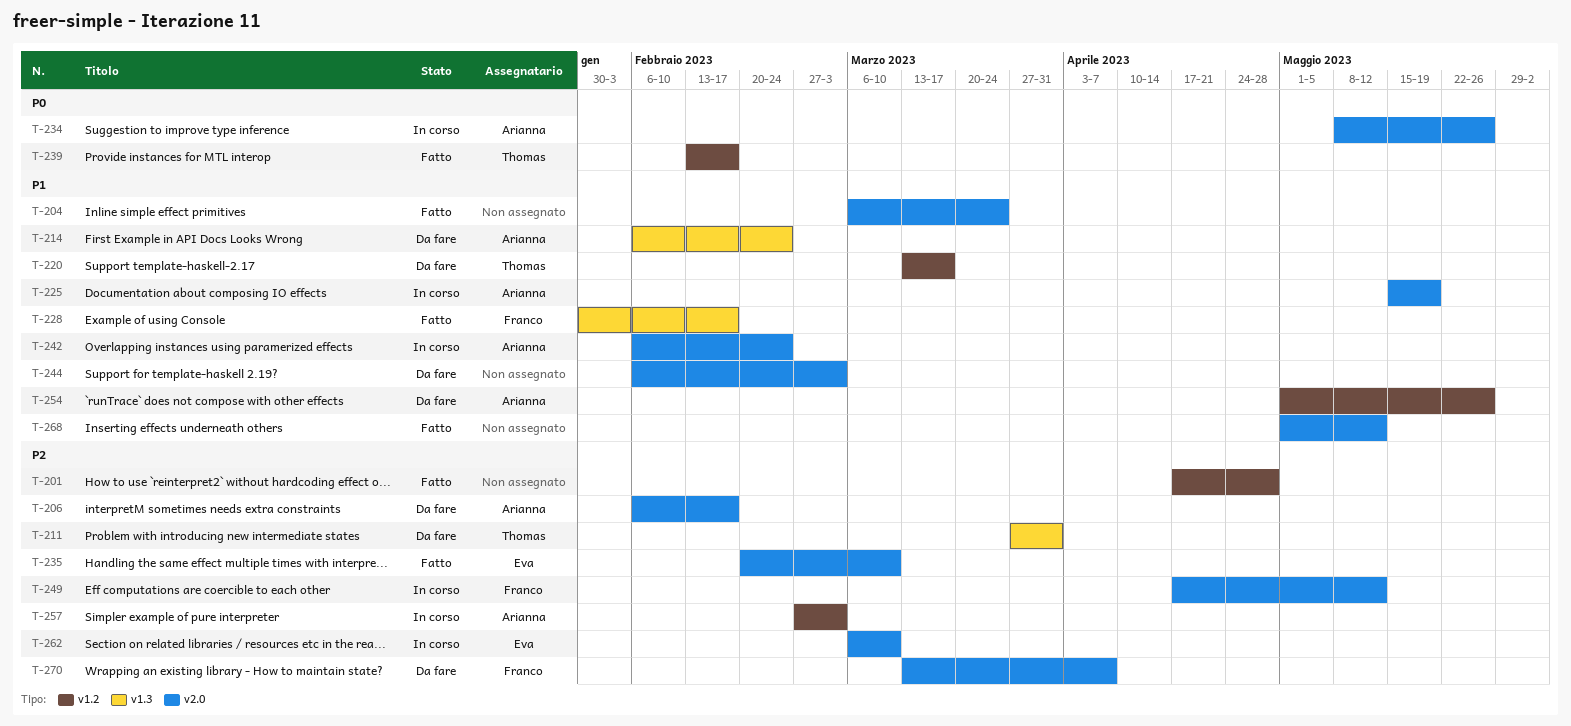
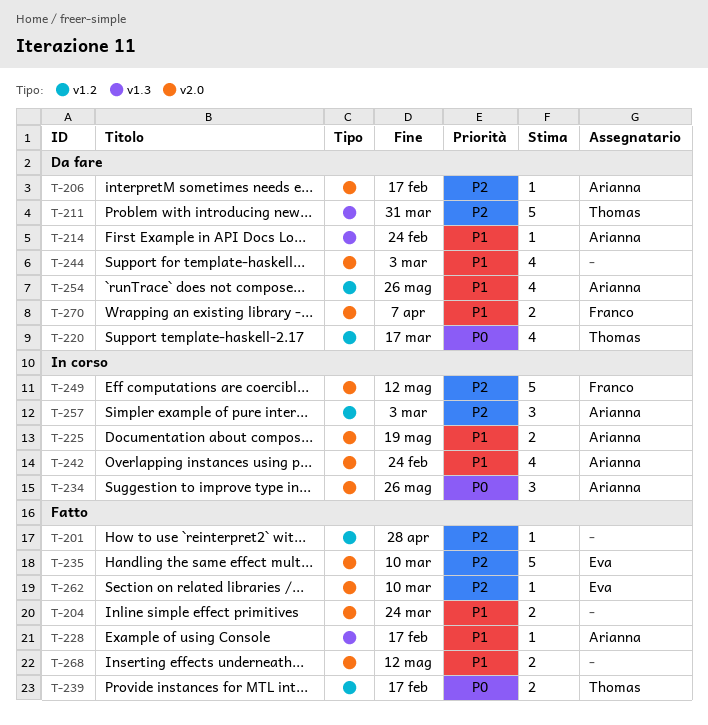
T-220, priority: P1 -> P0
T-228, owner: Franco -> Arianna
T-262, status: In corso -> Fatto
T-270, priority: P2 -> P1

